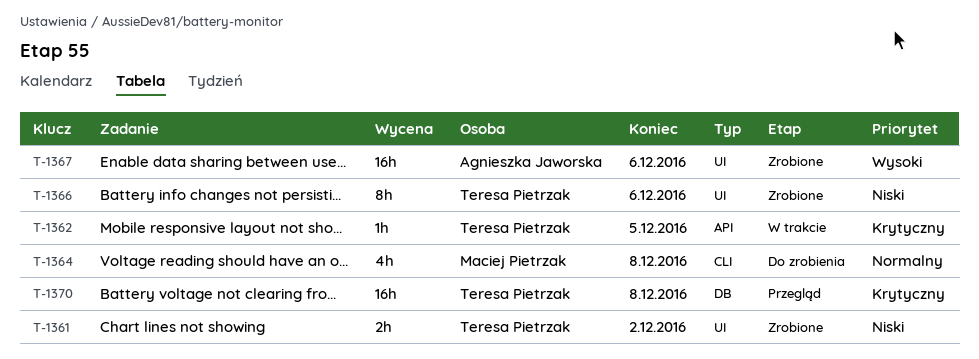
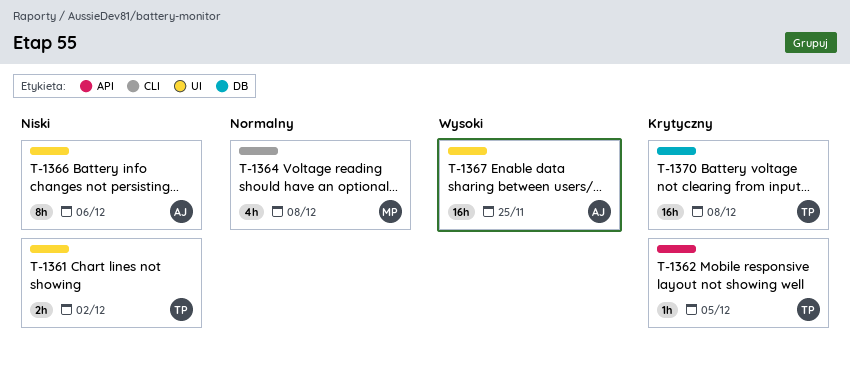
T-1366, owner: Teresa Pietrzak -> Agnieszka Jaworska
T-1367, due: Dec 6 -> Nov 25

